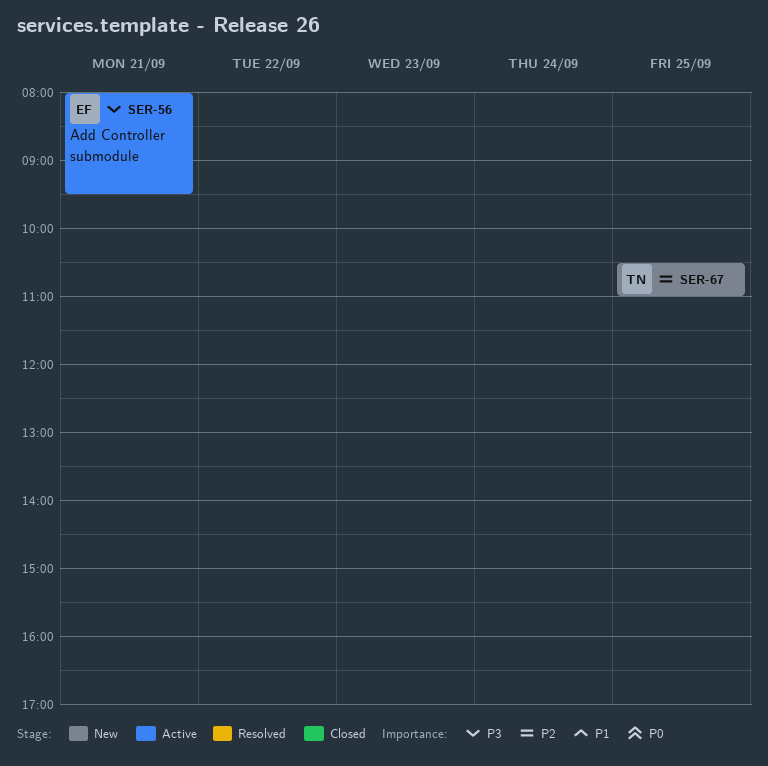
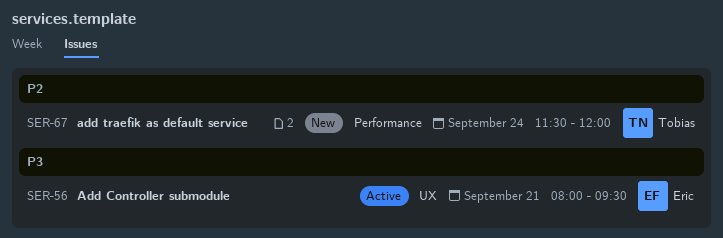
SER-67, day: Sep 25 -> Sep 24
SER-67, begins: 10:30 -> 11:30
SER-67, ends: 11:00 -> 12:00

